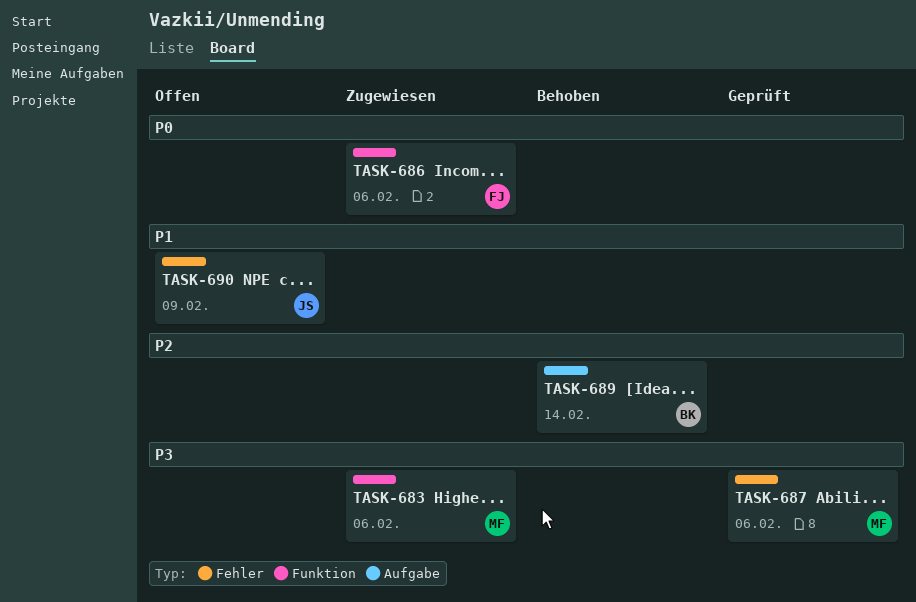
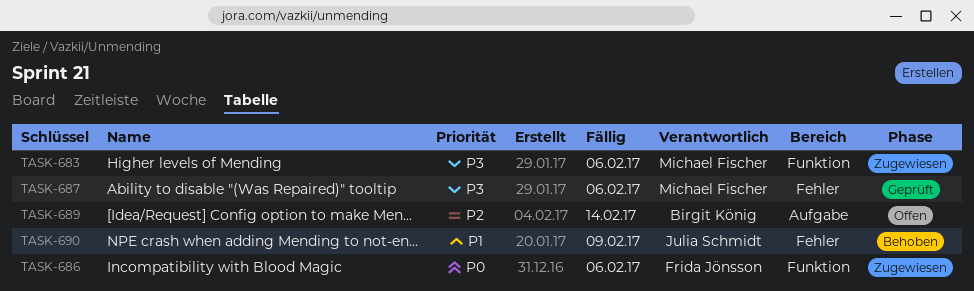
TASK-689, status: Behoben -> Offen
TASK-690, status: Offen -> Behoben

